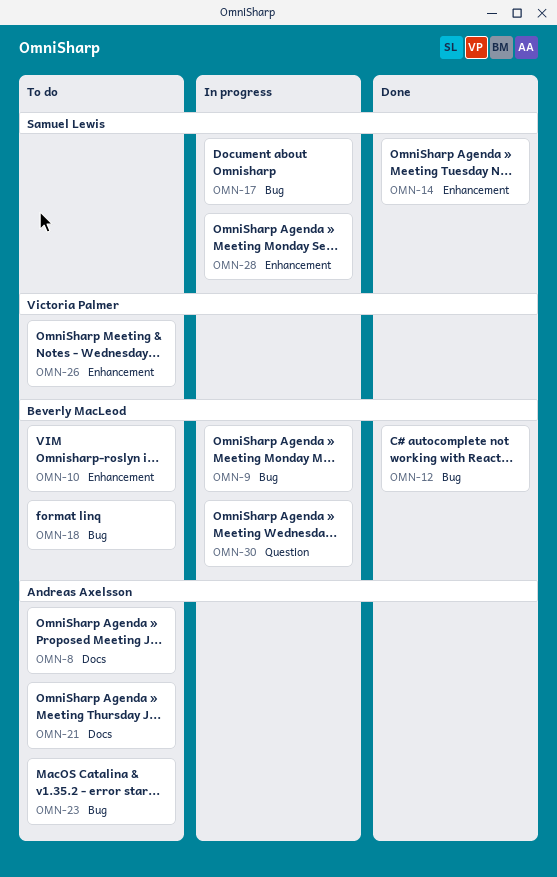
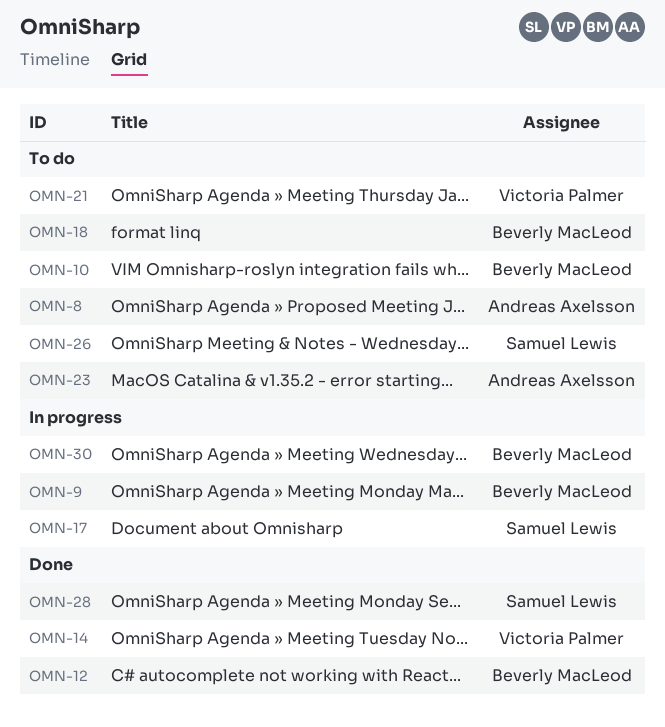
OMN-14, owner: Samuel Lewis -> Victoria Palmer
OMN-21, owner: Andreas Axelsson -> Victoria Palmer
OMN-26, owner: Victoria Palmer -> Samuel Lewis
OMN-28, status: In progress -> Done

